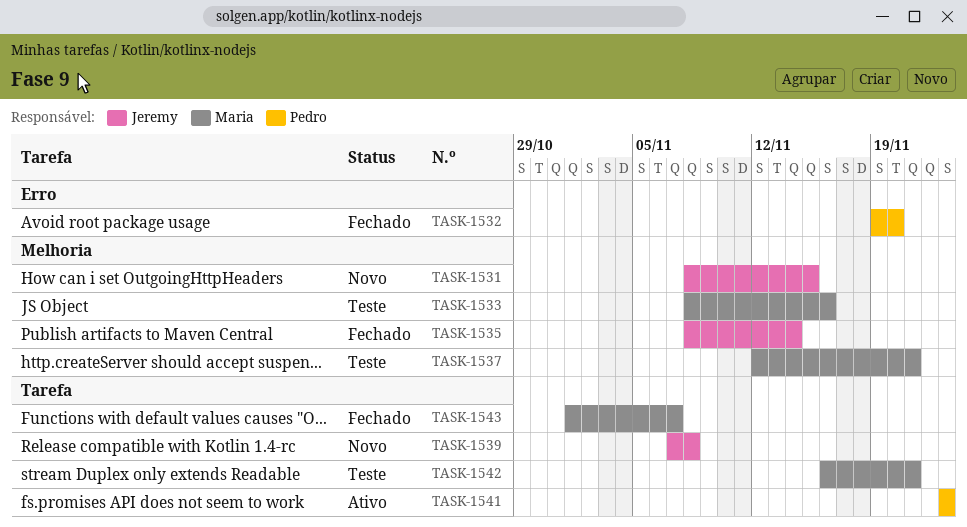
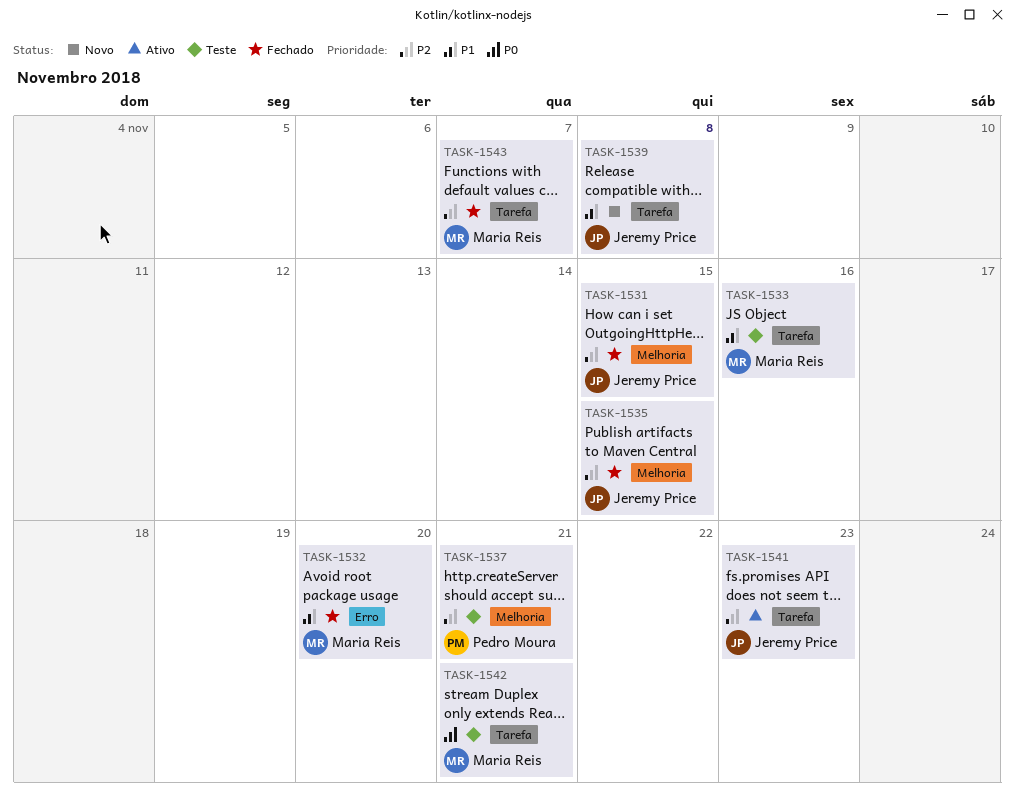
TASK-1531, status: Novo -> Fechado
TASK-1532, owner: Pedro Moura -> Maria Reis
TASK-1533, label: Melhoria -> Tarefa
TASK-1535, due: Nov 14 -> Nov 15
TASK-1537, owner: Maria Reis -> Pedro Moura
TASK-1541, owner: Pedro Moura -> Jeremy Price

